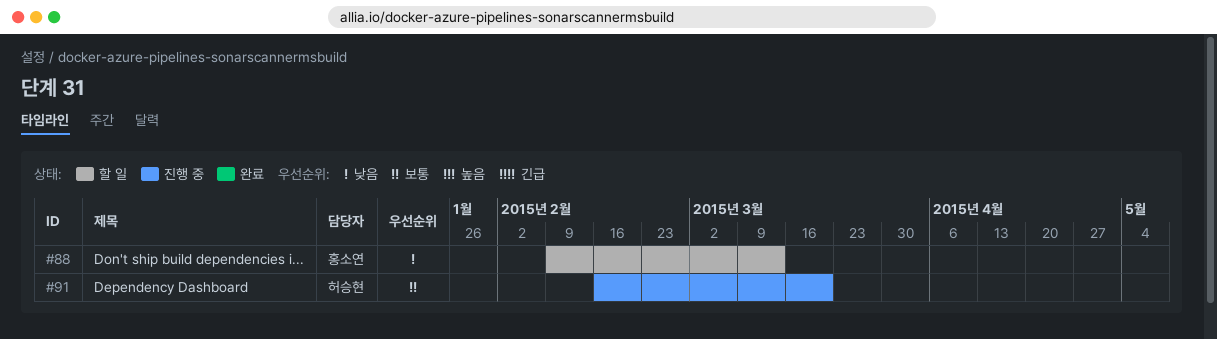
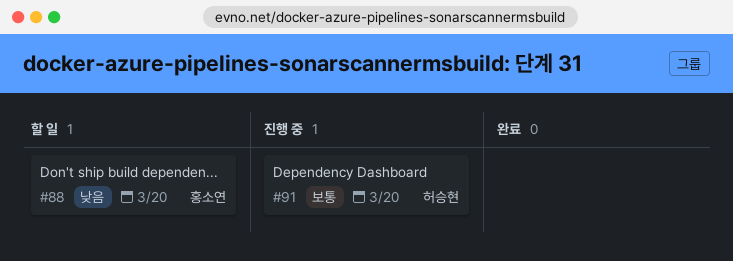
#88, due: Mar 13 -> Mar 20

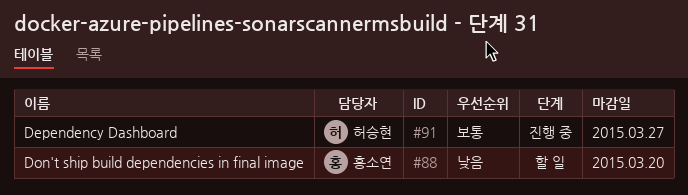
#91, due: Mar 20 -> Mar 27

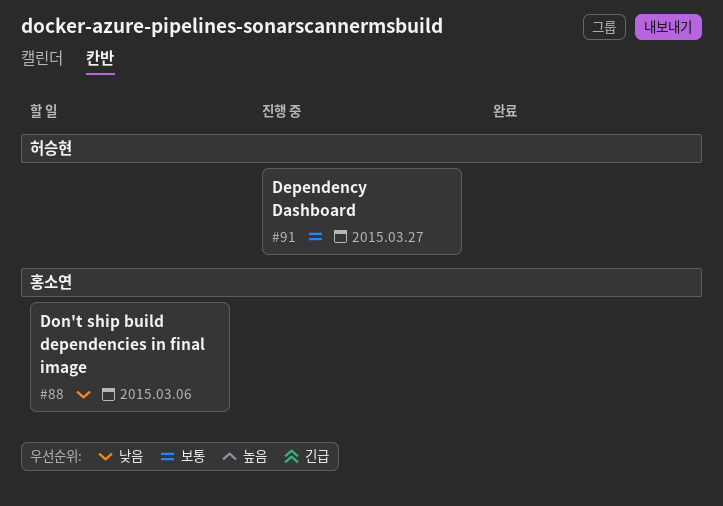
#88, due: Mar 20 -> Mar 6

